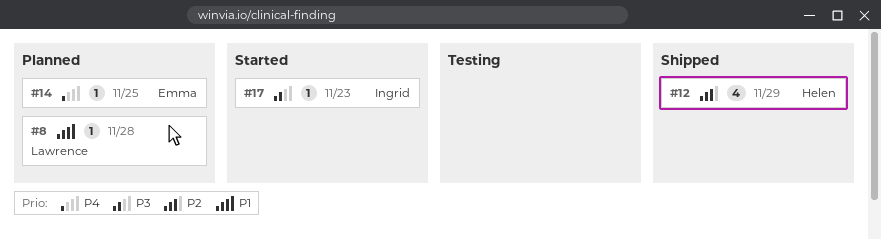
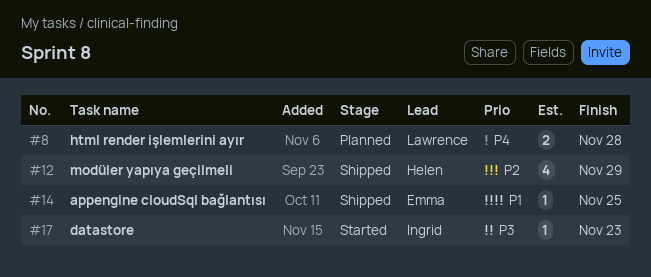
#8, priority: P1 -> P4
#8, estimate: 1 -> 2
#14, status: Planned -> Shipped
#14, priority: P4 -> P1

